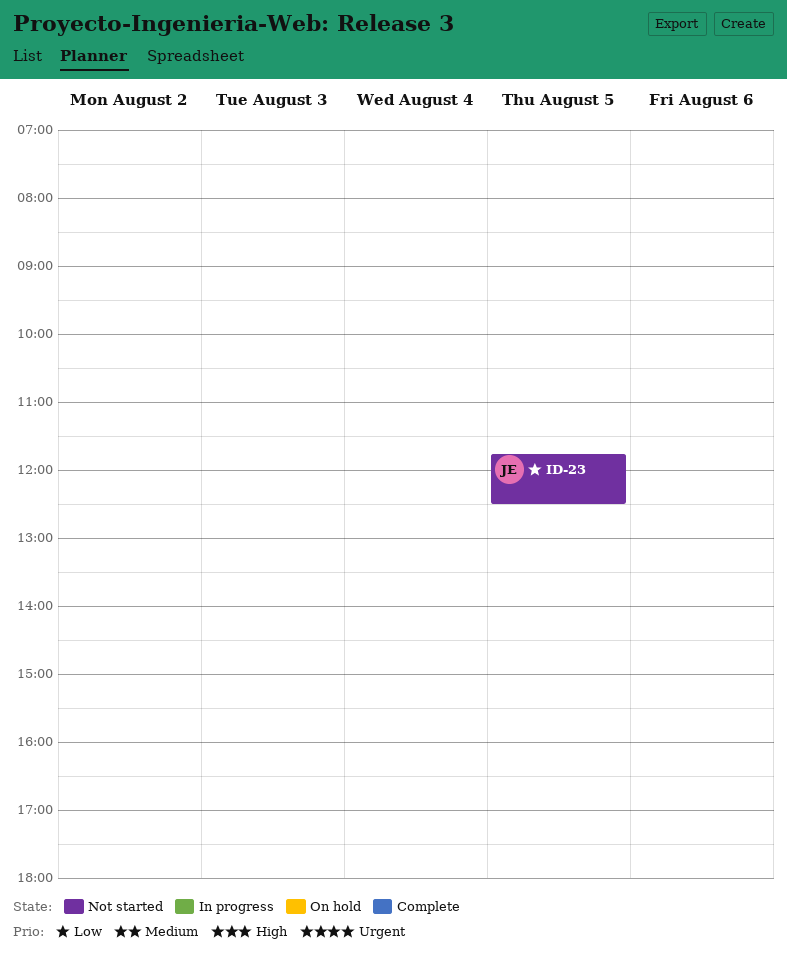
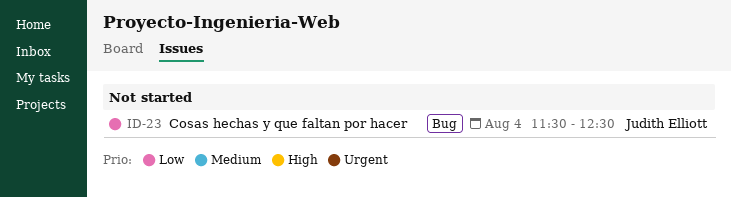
ID-23, day: Aug 5 -> Aug 4
ID-23, begins: 11:45 -> 11:30

